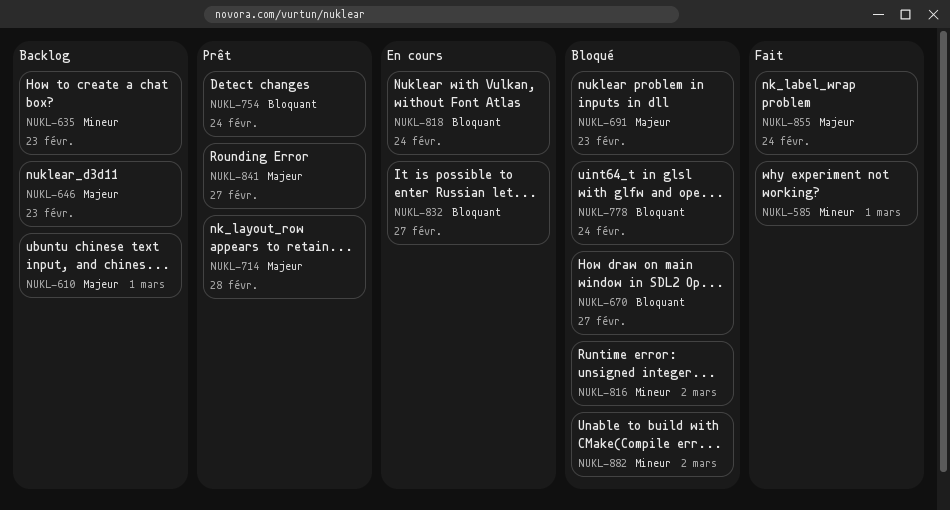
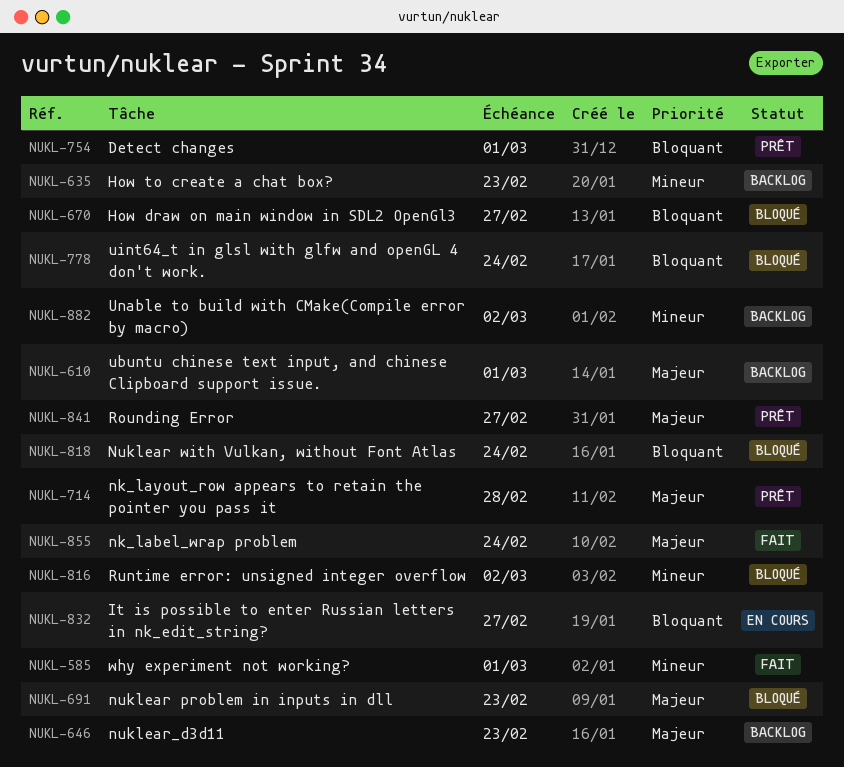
NUKL-754, due: Feb 24 -> Mar 1
NUKL-818, status: En cours -> Bloqué
NUKL-882, status: Bloqué -> Backlog

